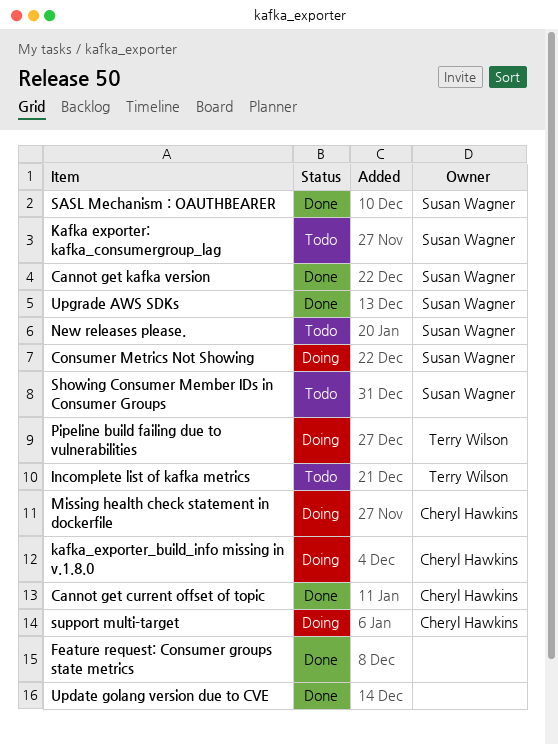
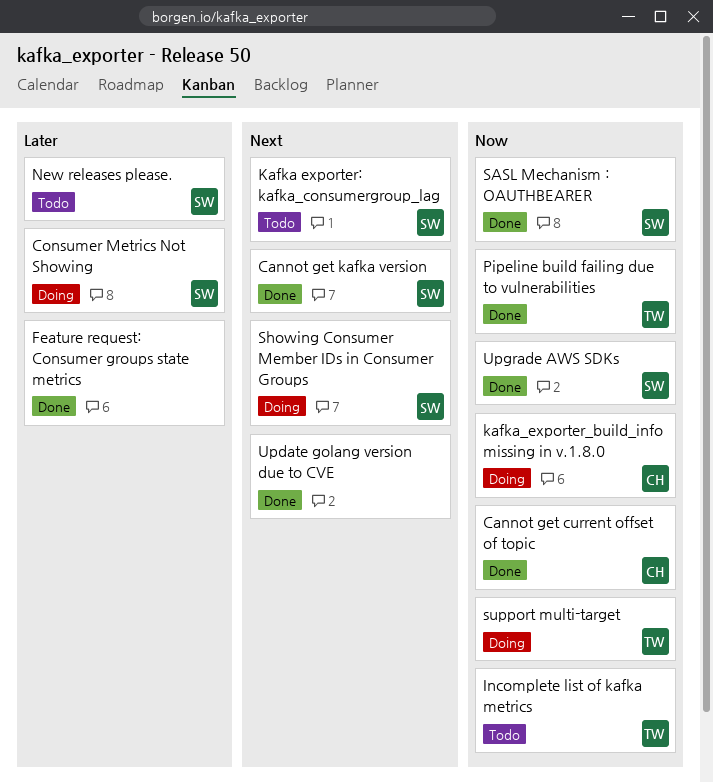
Missing health check statement in dockerfile: present -> none
Pipeline build failing due to vulnerabilities, status: Doing -> Done
Showing Consumer Member IDs in Consumer Groups, status: Todo -> Doing
support multi-target, owner: Cheryl Hawkins -> Terry Wilson

